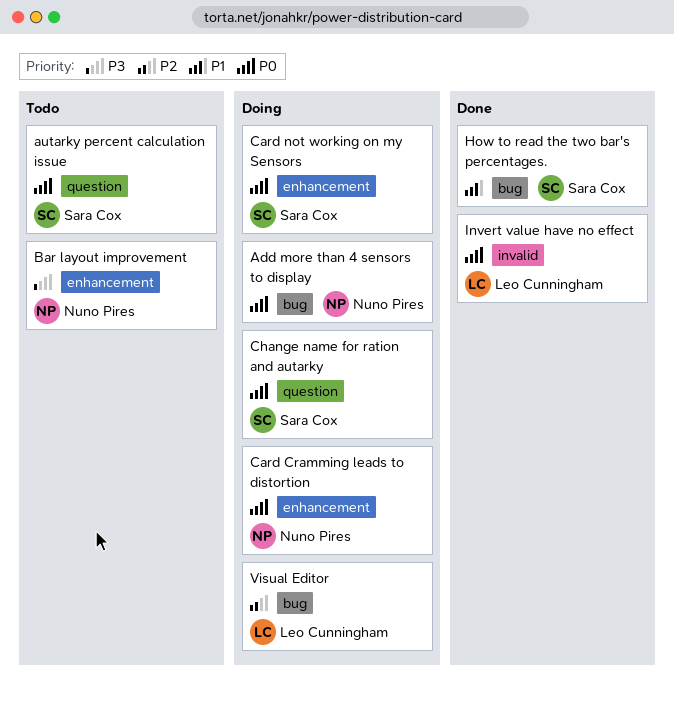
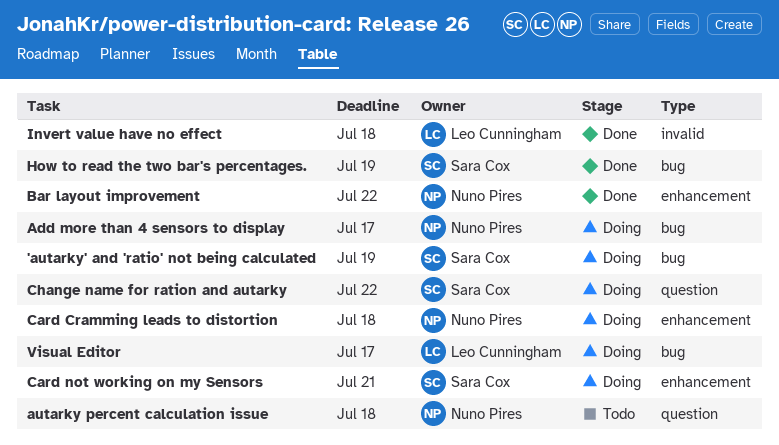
'autarky' and 'ratio' not being calculated: none -> present
autarky percent calculation issue, owner: Sara Cox -> Nuno Pires
Bar layout improvement, status: Todo -> Done

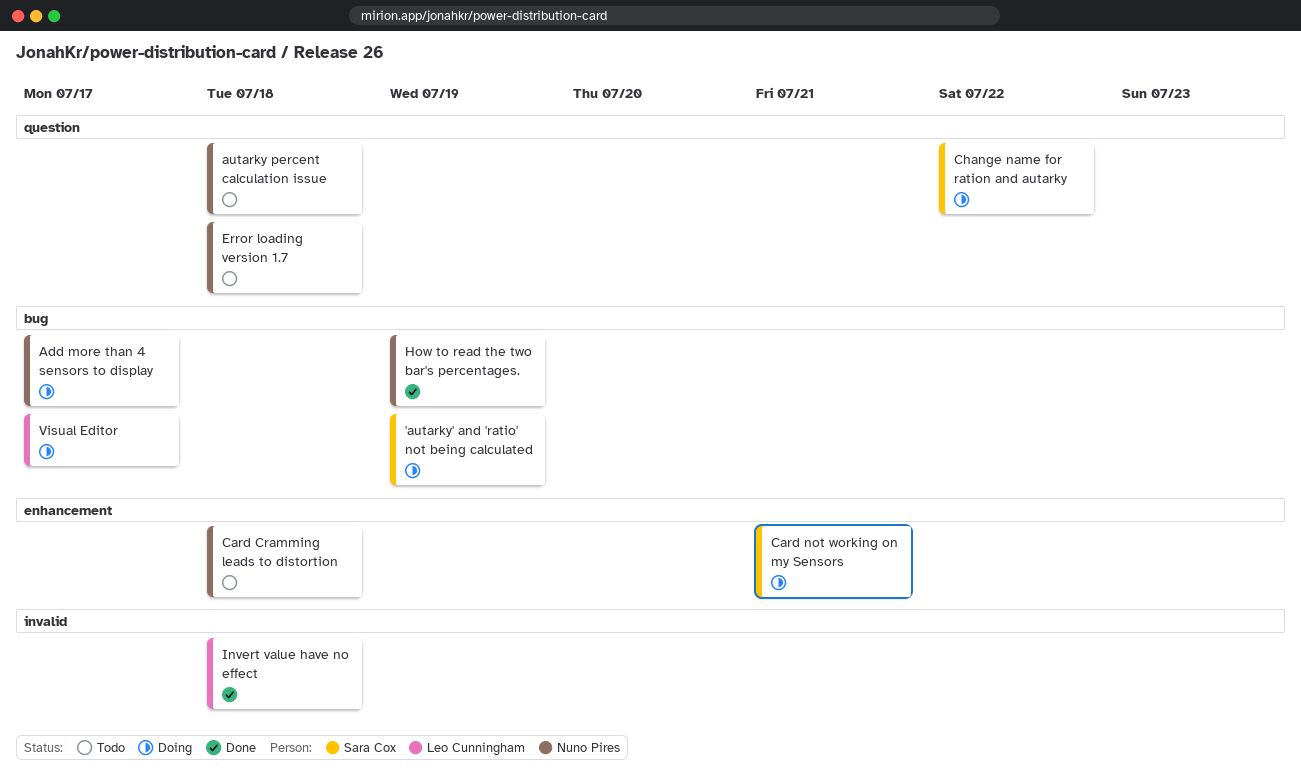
Bar layout improvement: present -> none
Card Cramming leads to distortion, status: Doing -> Todo
Error loading version 1.7: none -> present
How to read the two bar's percentages., owner: Sara Cox -> Nuno Pires

